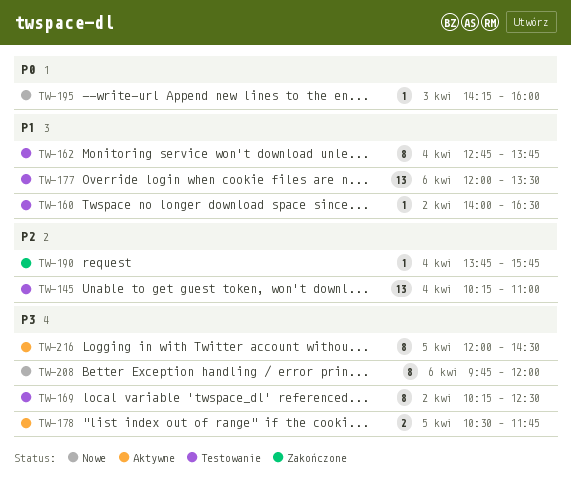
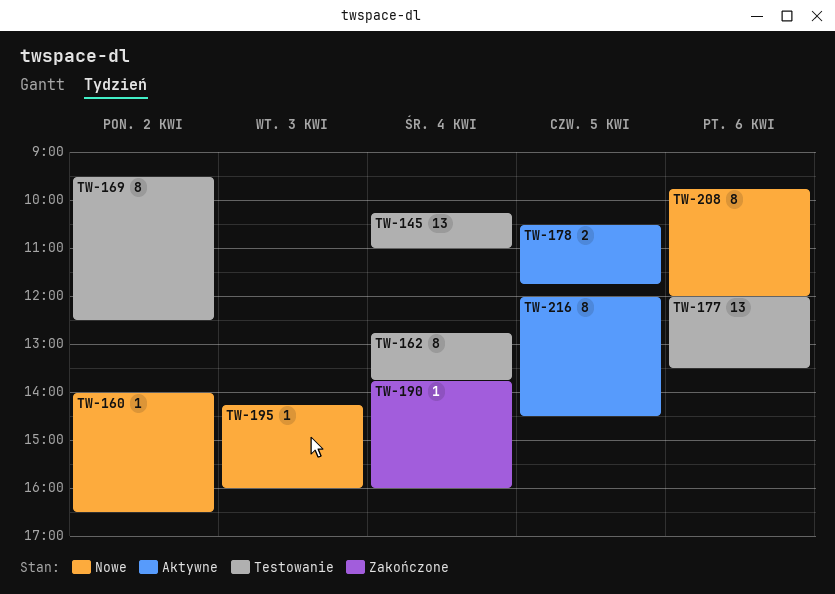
TW-160, status: Testowanie -> Nowe
TW-169, begins: 10:15 -> 09:30
TW-190, ends: 15:45 -> 16:00

